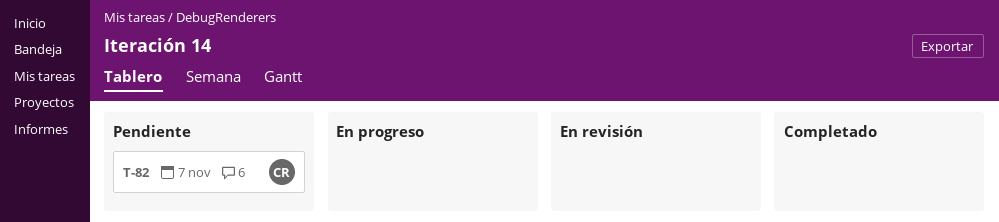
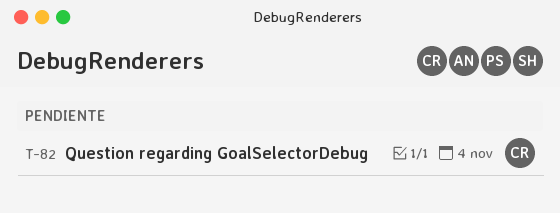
T-82, due: Nov 7 -> Nov 4

